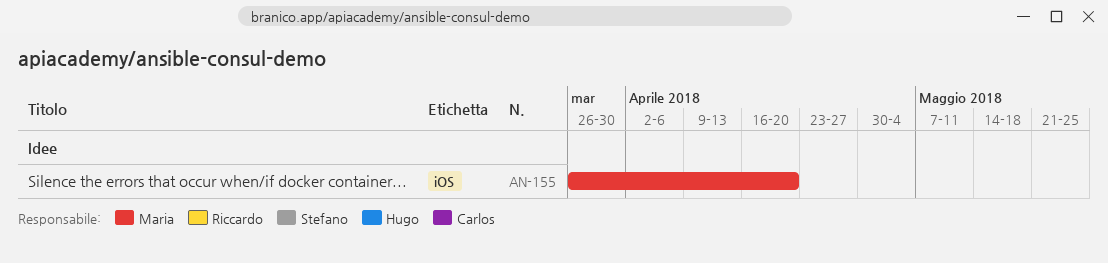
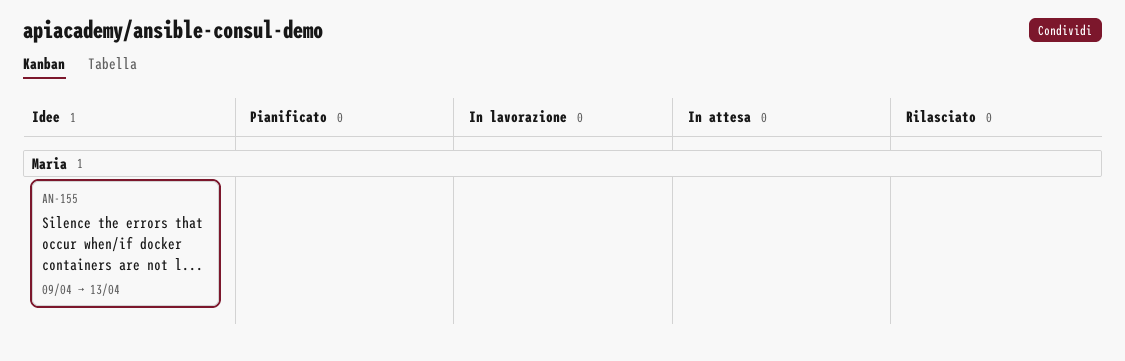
AN-155, start: Mar 26 -> Apr 9
AN-155, due: Apr 20 -> Apr 13

